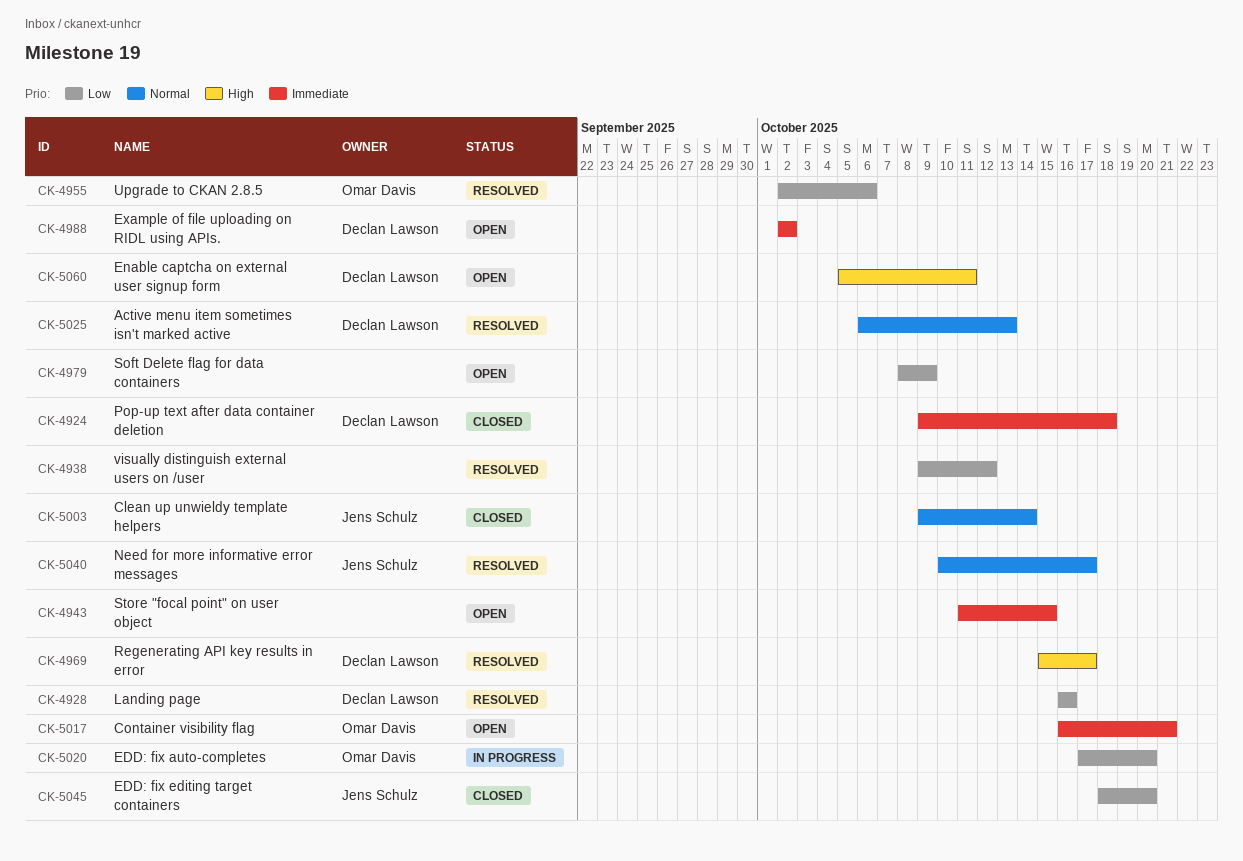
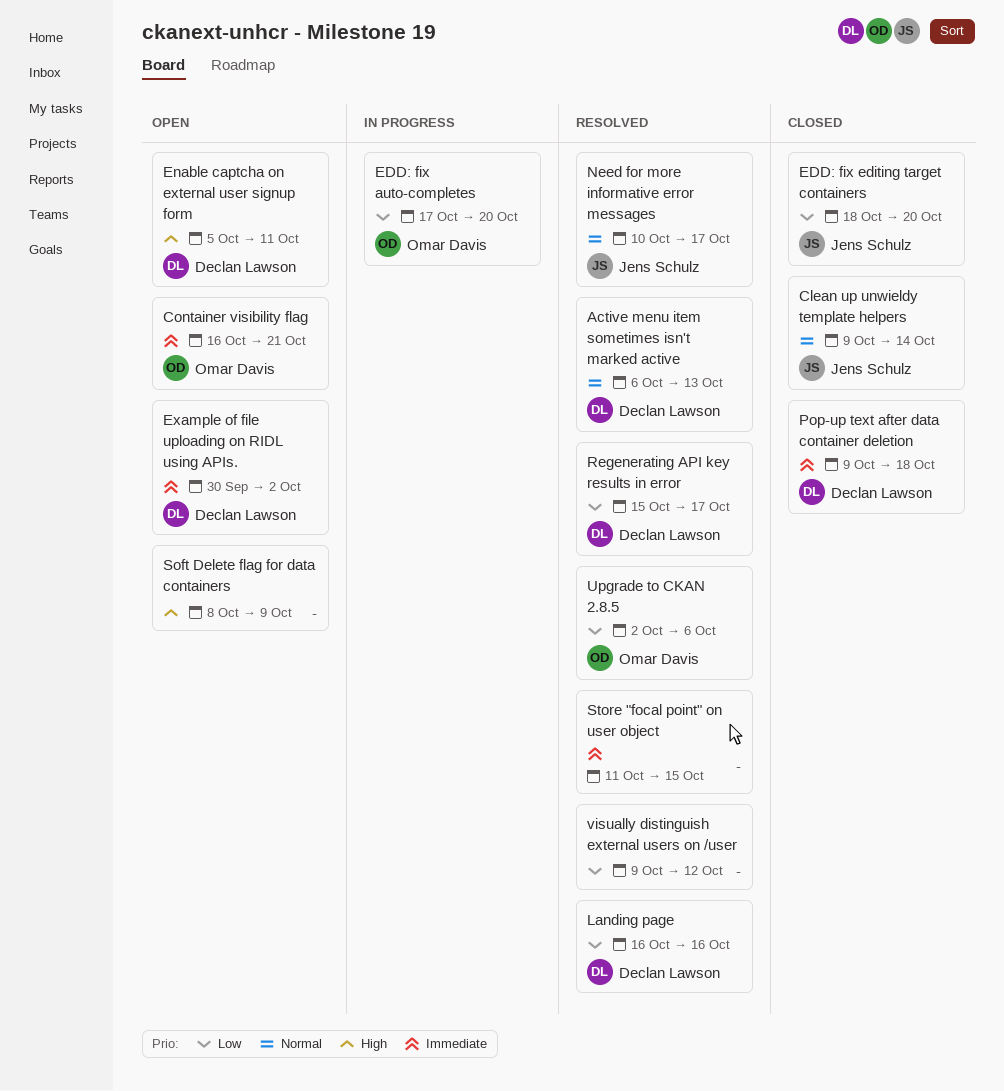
Example of file uploading on RIDL using APIs., start: Oct 2 -> Sep 30
Regenerating API key results in error, priority: High -> Low
Soft Delete flag for data containers, priority: Low -> High
Store "focal point" on user object, status: Open -> Resolved

